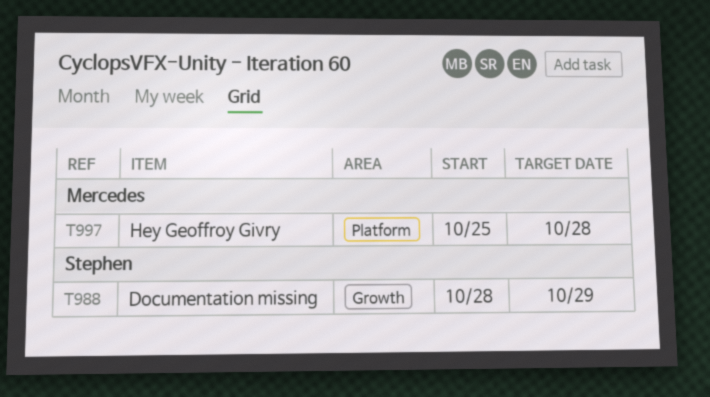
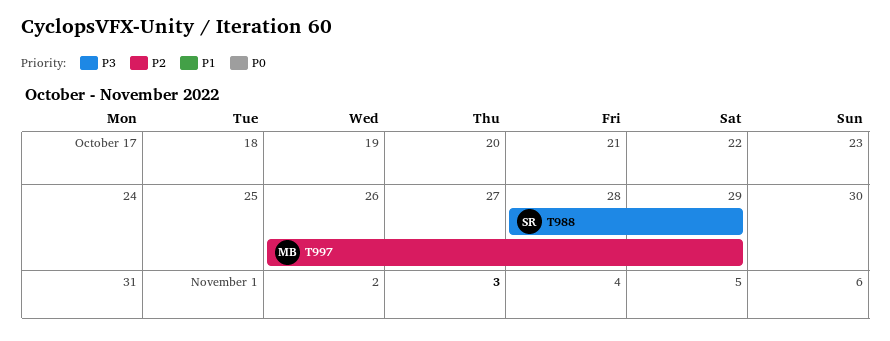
T997, start: Oct 25 -> Oct 26
T997, due: Oct 28 -> Oct 29

